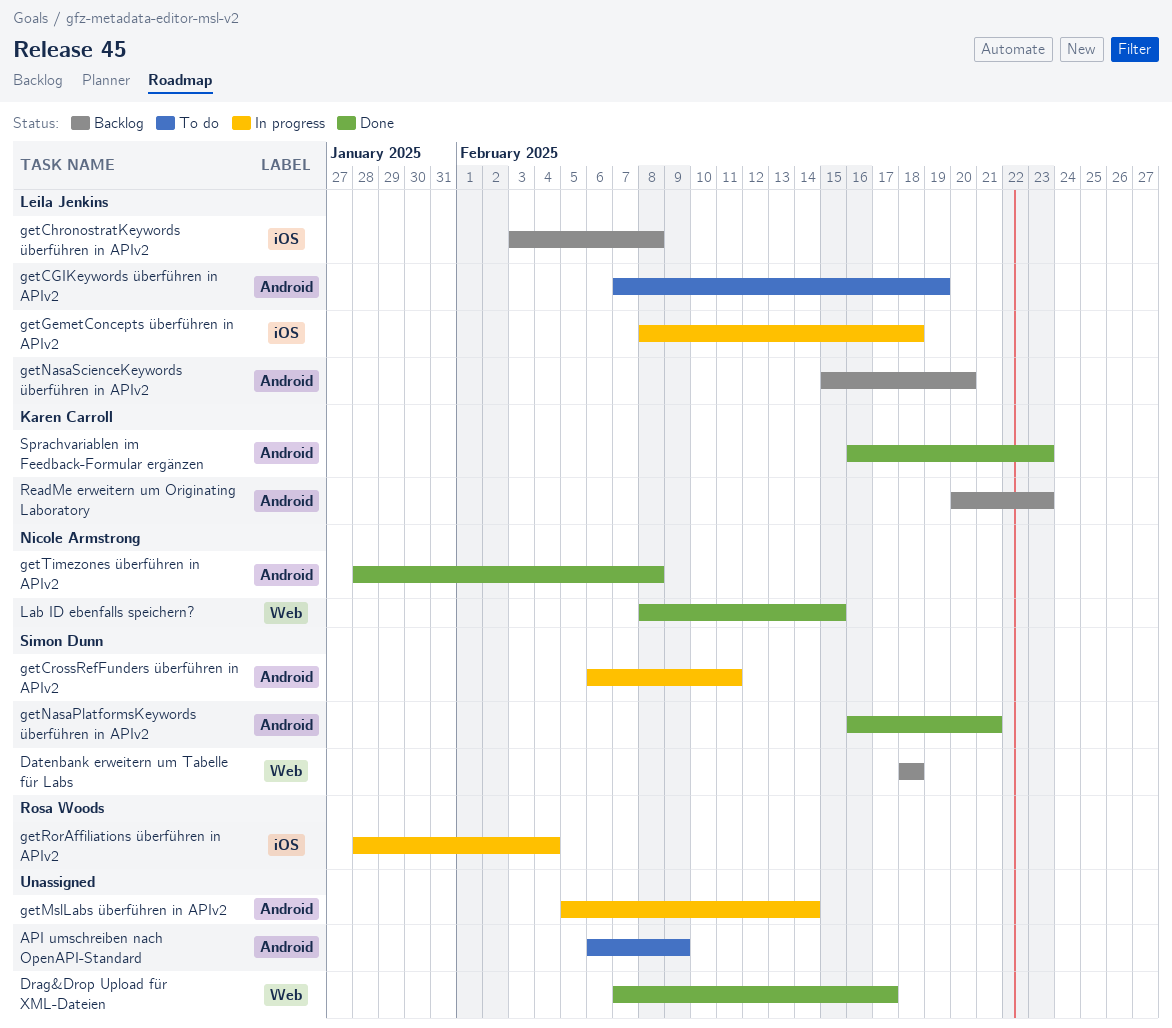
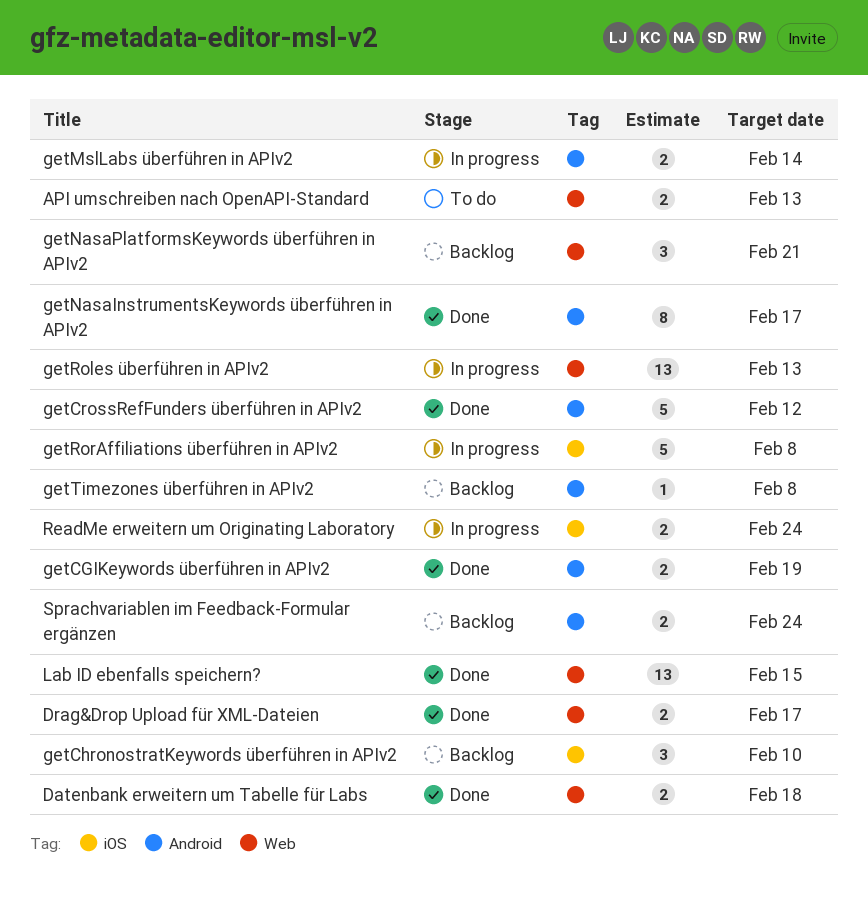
API umschreiben nach OpenAPI-Standard, label: Android -> Web
API umschreiben nach OpenAPI-Standard, due: Feb 9 -> Feb 13
Datenbank erweitern um Tabelle für Labs, status: Backlog -> Done
getCGIKeywords überführen in APIv2, status: To do -> Done
getChronostratKeywords überführen in APIv2, due: Feb 8 -> Feb 10
getCrossRefFunders überführen in APIv2, status: In progress -> Done
getCrossRefFunders überführen in APIv2, due: Feb 11 -> Feb 12
getGemetConcepts überführen in APIv2: present -> none
getNasaInstrumentsKeywords überführen in APIv2: none -> present
getNasaPlatformsKeywords überführen in APIv2, status: Done -> Backlog
getNasaPlatformsKeywords überführen in APIv2, label: Android -> Web
getNasaScienceKeywords überführen in APIv2: present -> none
getRoles überführen in APIv2: none -> present
getRorAffiliations überführen in APIv2, due: Feb 4 -> Feb 8
getTimezones überführen in APIv2, status: Done -> Backlog
ReadMe erweitern um Originating Laboratory, status: Backlog -> In progress
ReadMe erweitern um Originating Laboratory, label: Android -> iOS
ReadMe erweitern um Originating Laboratory, due: Feb 23 -> Feb 24
Sprachvariablen im Feedback-Formular ergänzen, status: Done -> Backlog
Sprachvariablen im Feedback-Formular ergänzen, due: Feb 23 -> Feb 24

